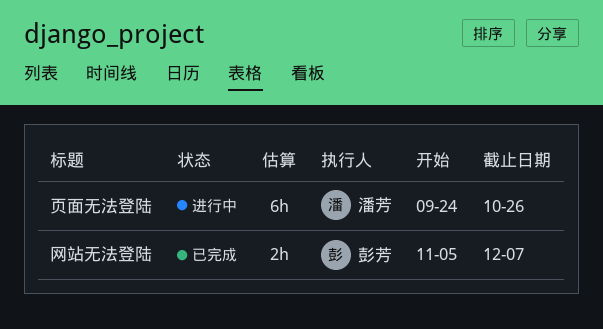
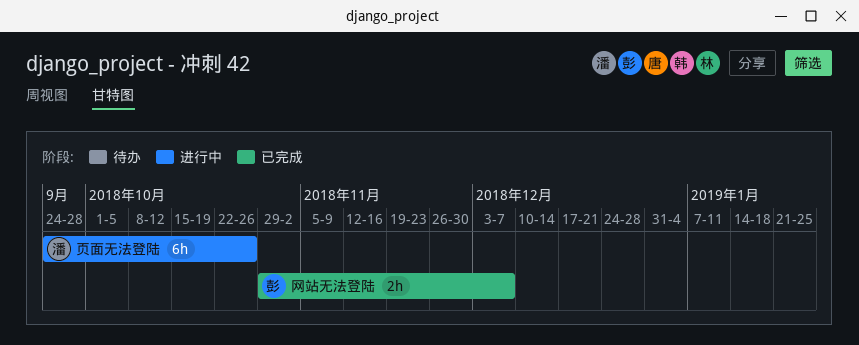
网站无法登陆, start: Nov 5 -> Oct 29

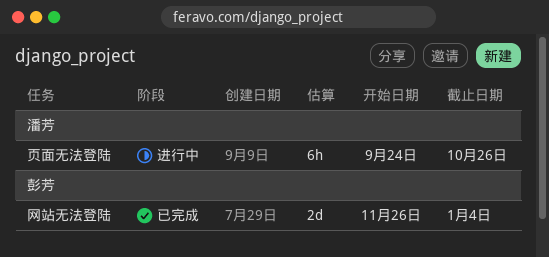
网站无法登陆, estimate: 2h -> 2d
网站无法登陆, start: Oct 29 -> Nov 26
网站无法登陆, due: Dec 7 -> Jan 4

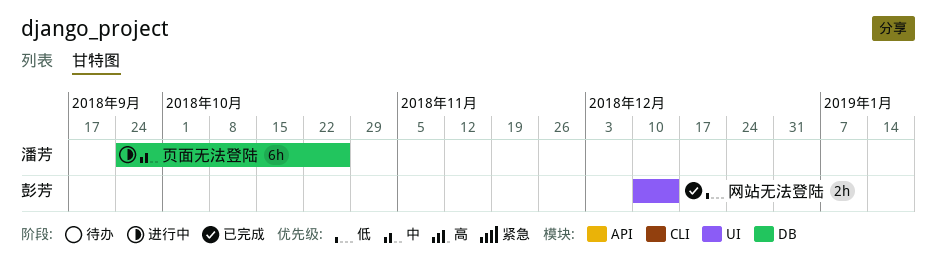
网站无法登陆, estimate: 2d -> 2h
网站无法登陆, start: Nov 26 -> Dec 10
网站无法登陆, due: Jan 4 -> Dec 14

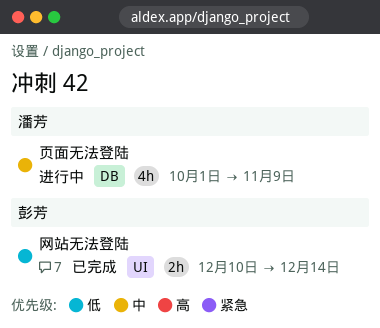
页面无法登陆, estimate: 6h -> 4h
页面无法登陆, start: Sep 24 -> Oct 1
页面无法登陆, due: Oct 26 -> Nov 9

